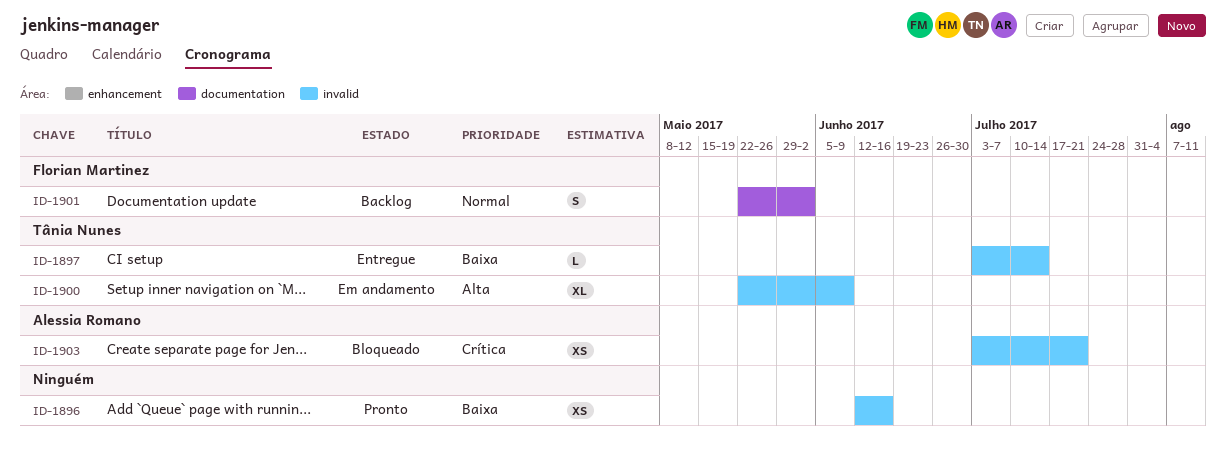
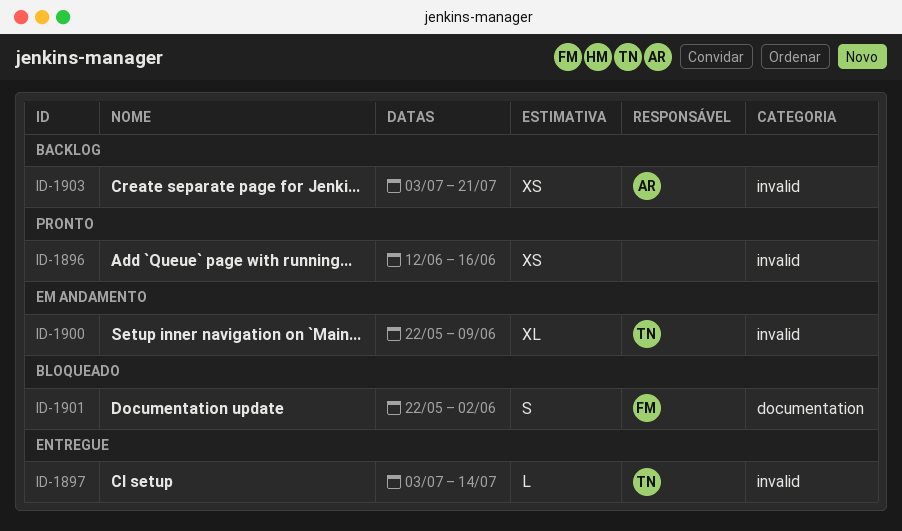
ID-1901, status: Backlog -> Bloqueado
ID-1903, status: Bloqueado -> Backlog

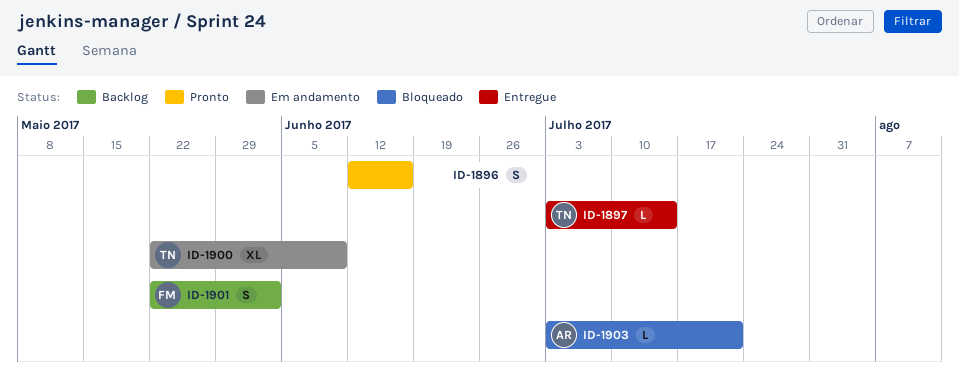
ID-1896, estimate: XS -> S
ID-1901, status: Bloqueado -> Backlog
ID-1903, status: Backlog -> Bloqueado
ID-1903, estimate: XS -> L

